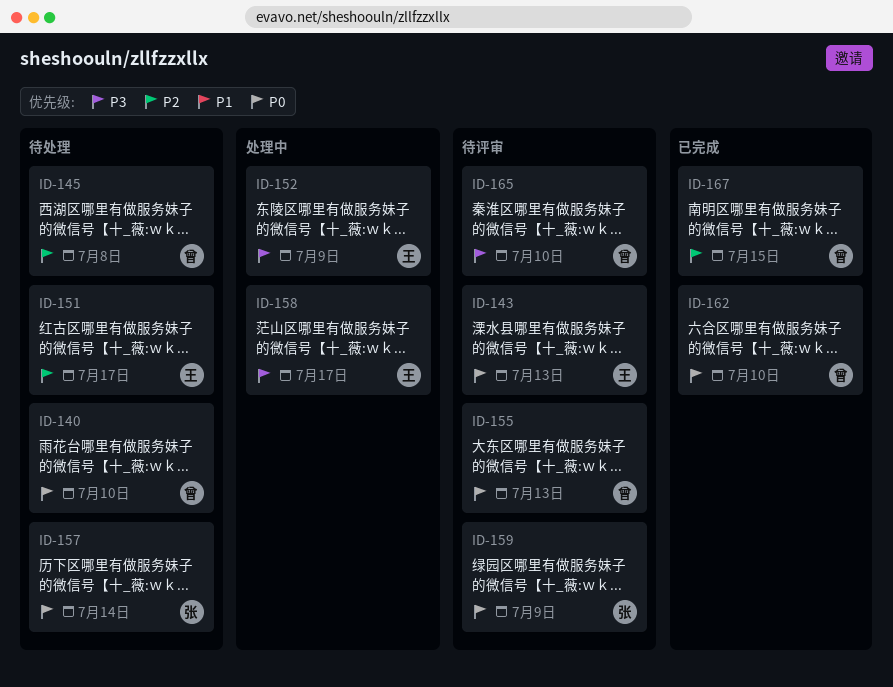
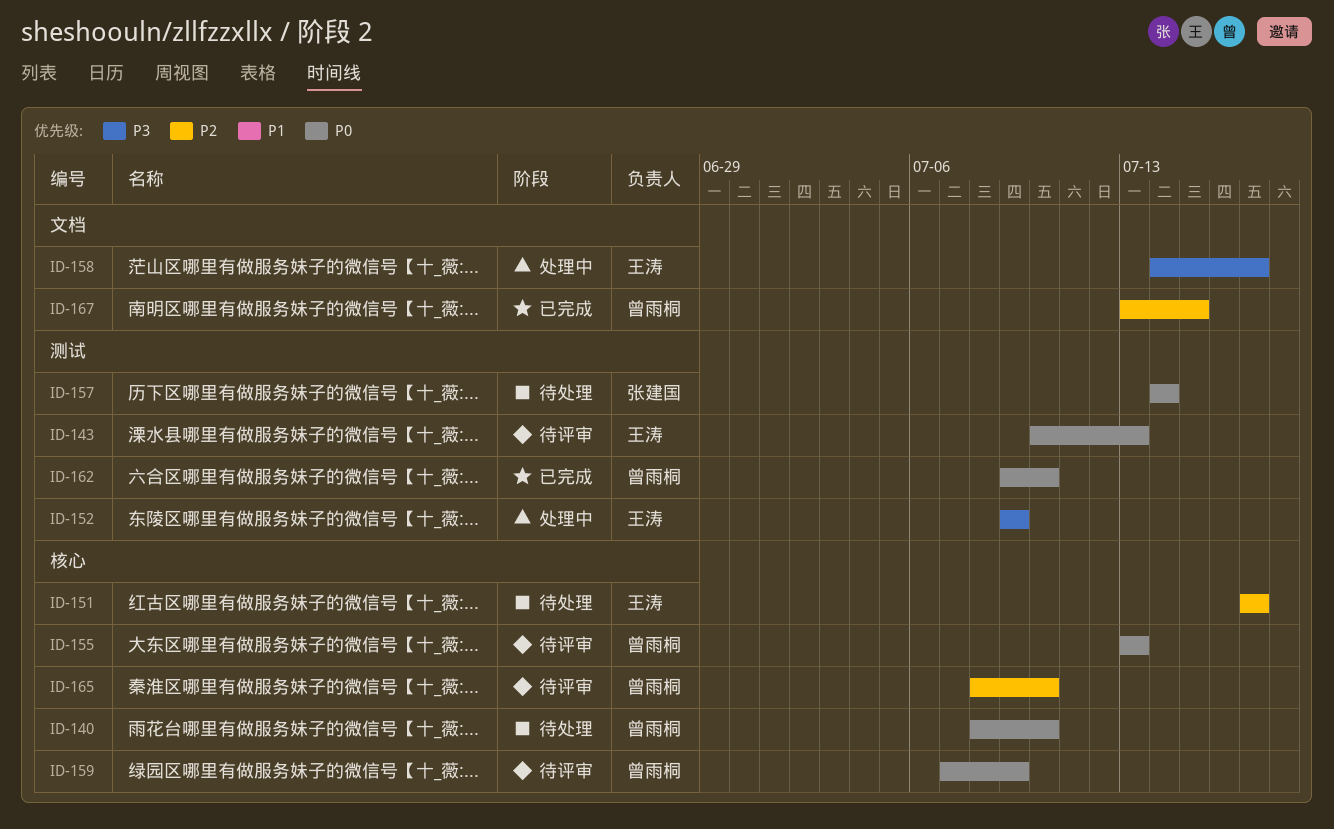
ID-145: present -> none
ID-159, owner: 张建国 -> 曾雨桐
ID-165, priority: P3 -> P2

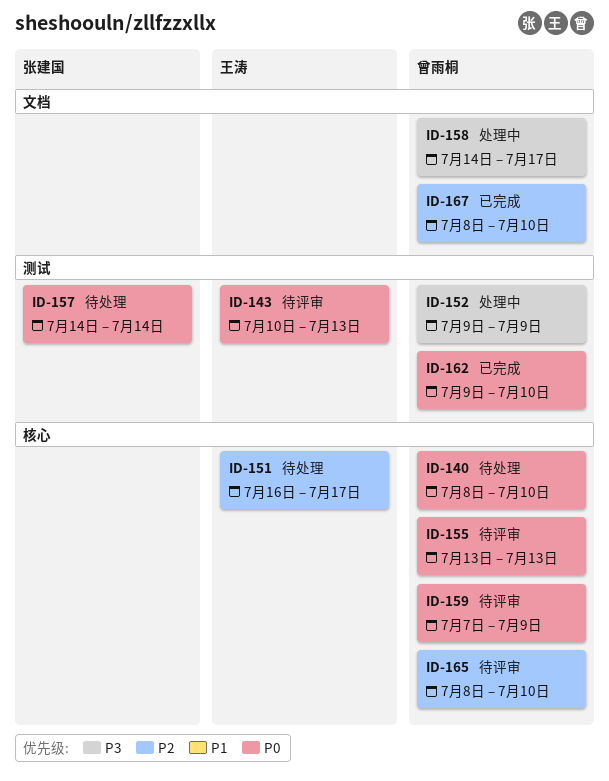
ID-151, start: Jul 17 -> Jul 16
ID-152, owner: 王涛 -> 曾雨桐
ID-158, owner: 王涛 -> 曾雨桐
ID-167, start: Jul 13 -> Jul 8
ID-167, due: Jul 15 -> Jul 10

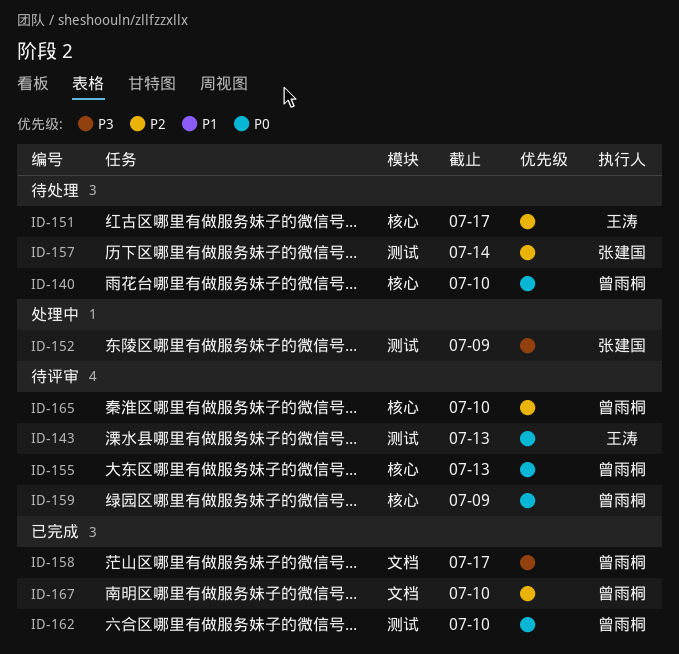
ID-152, owner: 曾雨桐 -> 张建国
ID-157, priority: P0 -> P2
ID-158, status: 处理中 -> 已完成

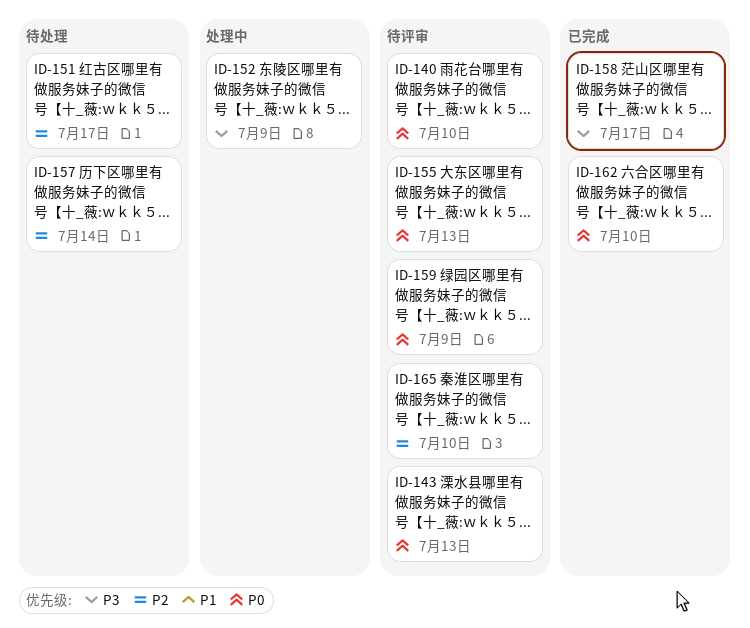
ID-140, status: 待处理 -> 待评审
ID-167: present -> none

